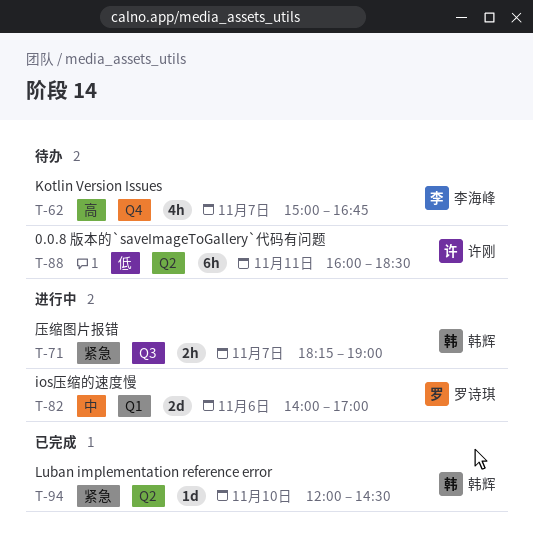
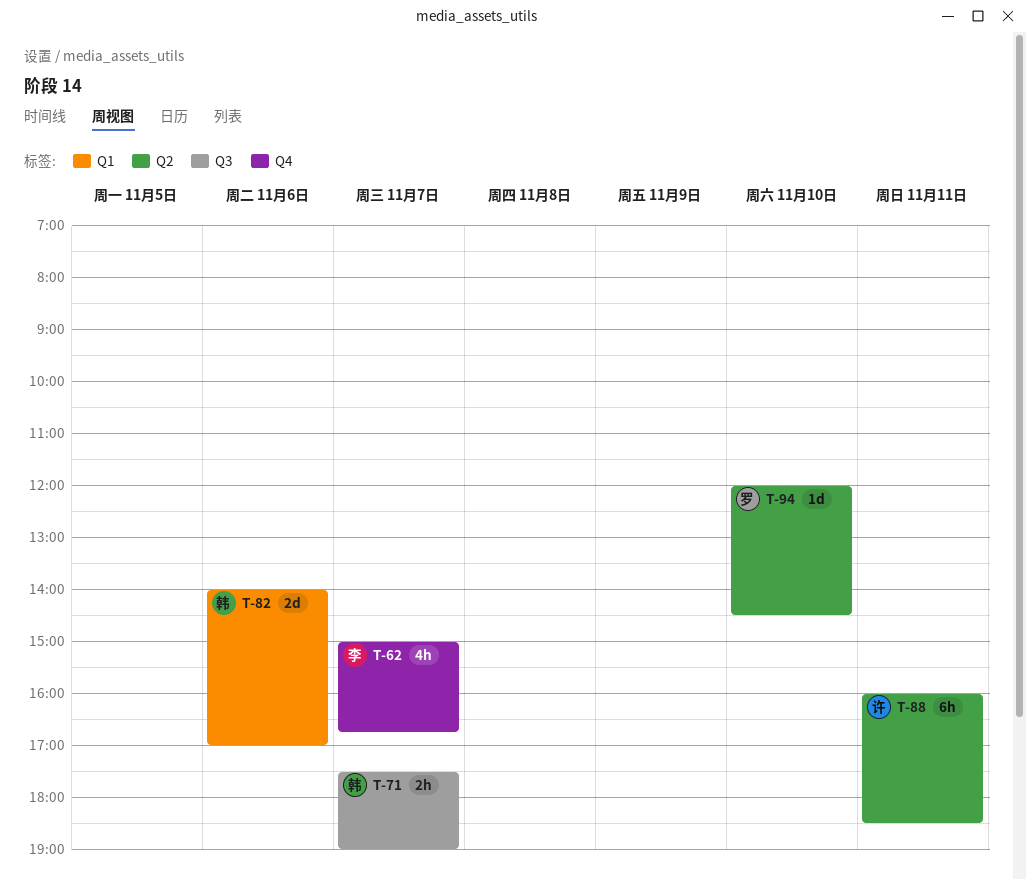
T-71, begins: 18:15 -> 17:30
T-82, owner: 罗诗琪 -> 韩辉
T-94, owner: 韩辉 -> 罗诗琪

